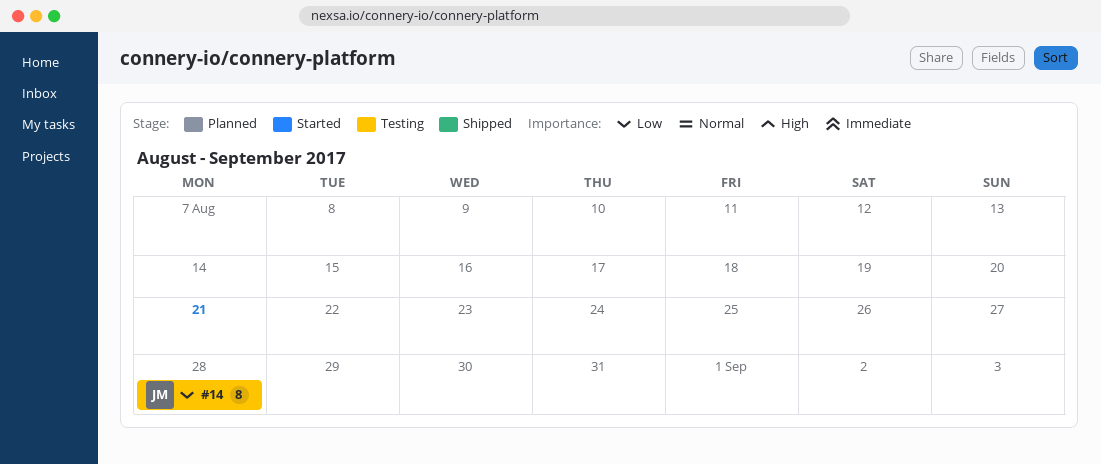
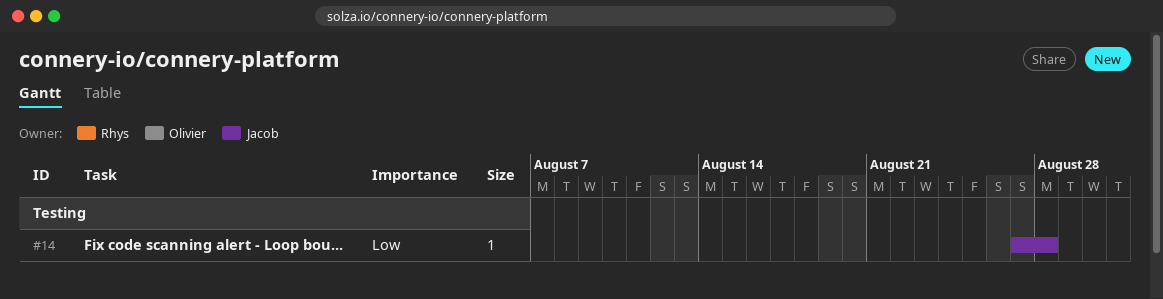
#14, estimate: 8 -> 1
#14, start: Aug 28 -> Aug 27

